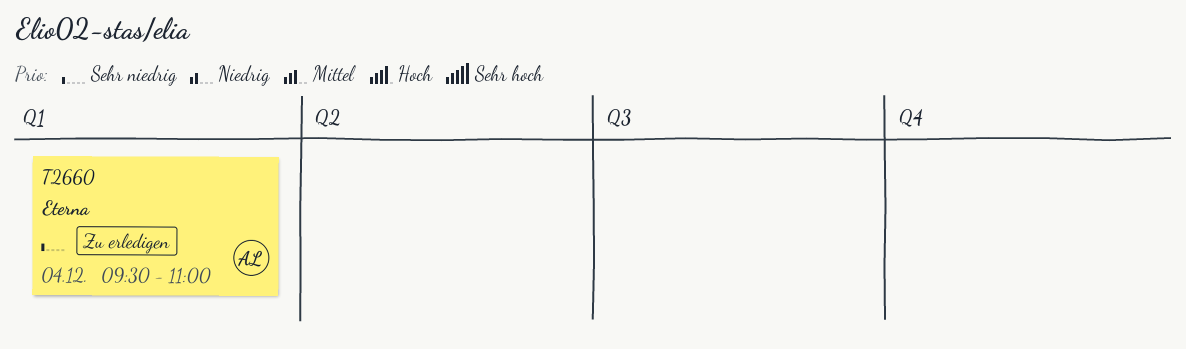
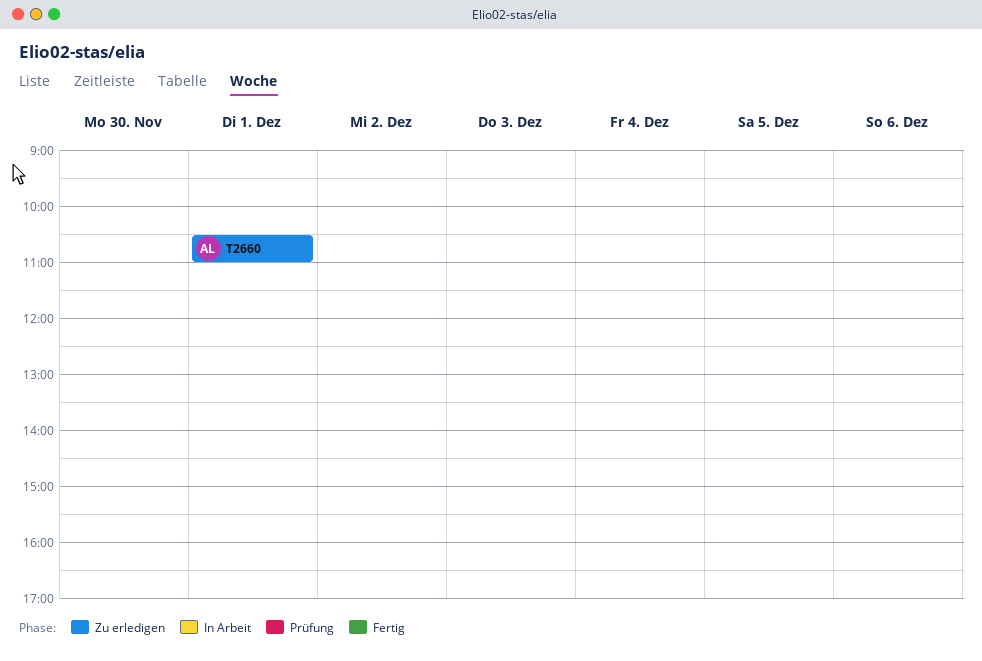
T2660, day: Dec 4 -> Dec 1
T2660, begins: 09:30 -> 10:30

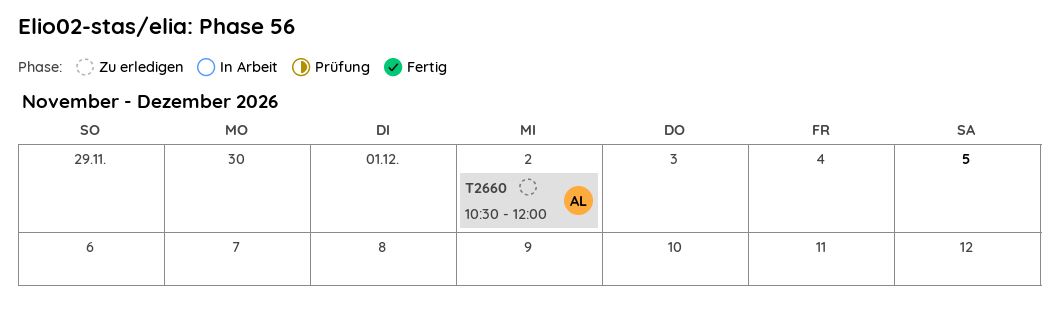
T2660, day: Dec 1 -> Dec 2
T2660, ends: 11:00 -> 12:00

